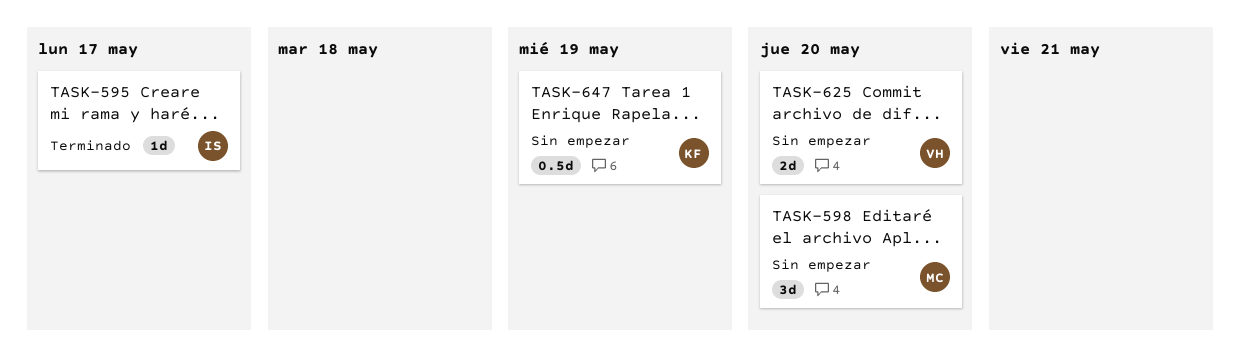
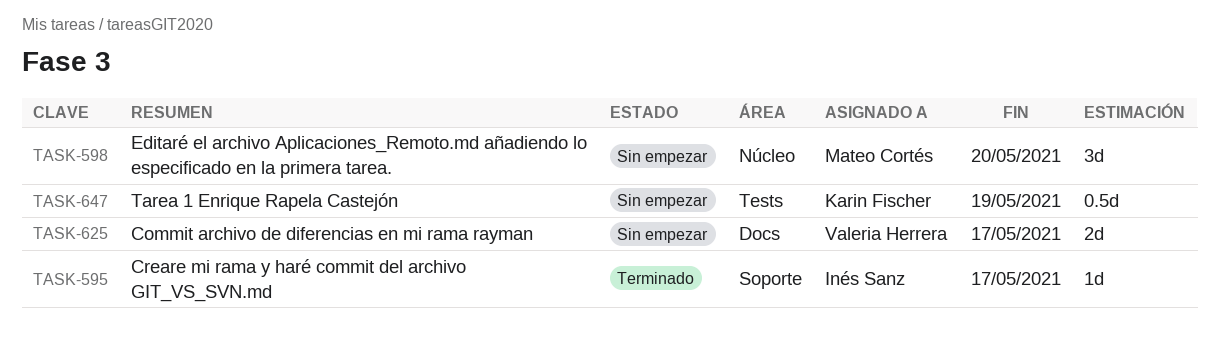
TASK-625, due: May 20 -> May 17

